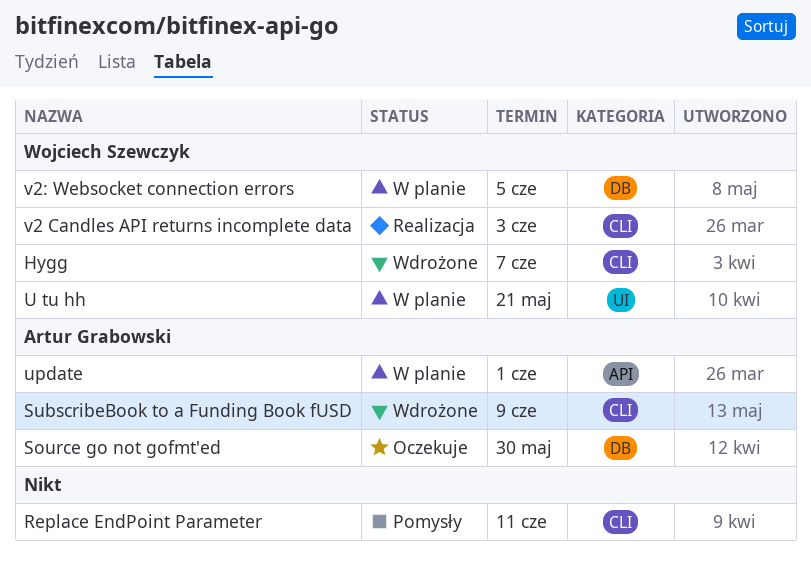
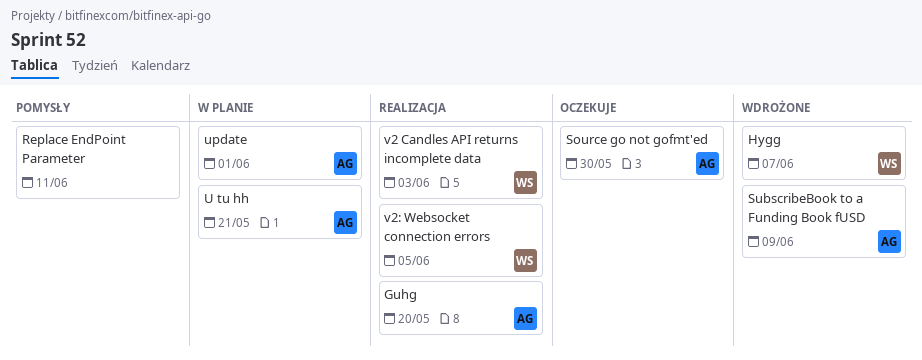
Guhg: none -> present
U tu hh, owner: Wojciech Szewczyk -> Artur Grabowski
v2: Websocket connection errors, status: W planie -> Realizacja

